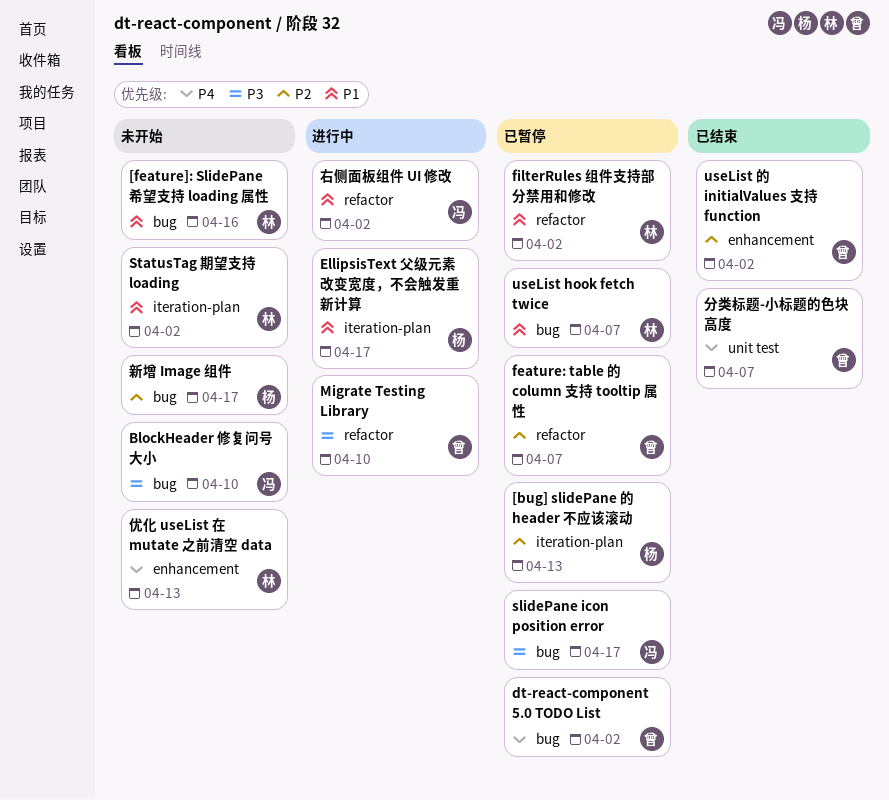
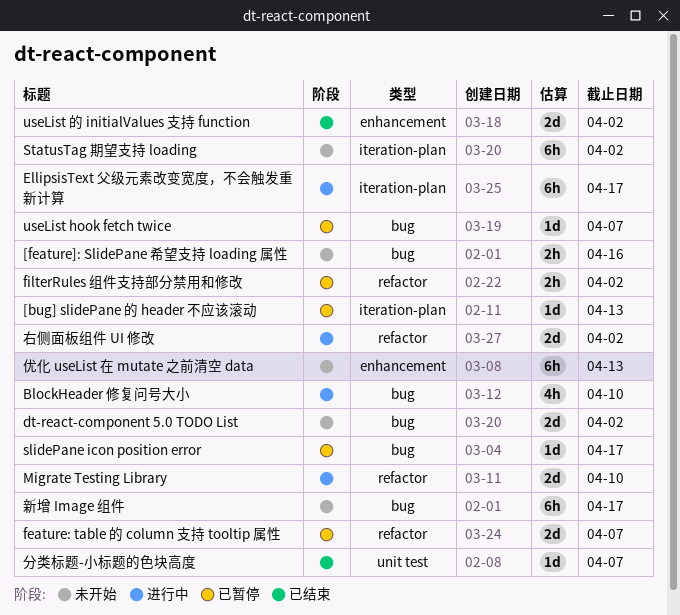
BlockHeader 修复问号大小, status: 未开始 -> 进行中
dt-react-component 5.0 TODO List, status: 已暂停 -> 未开始

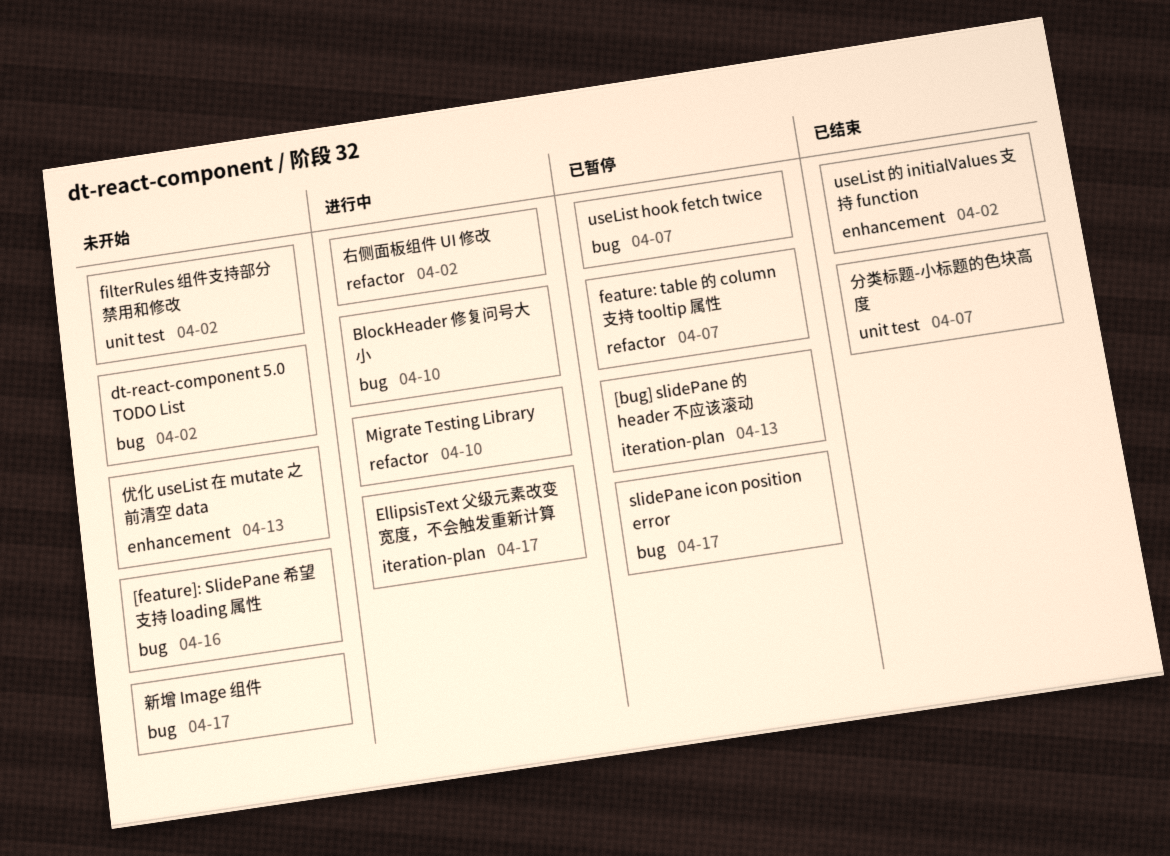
filterRules 组件支持部分禁用和修改, status: 已暂停 -> 未开始
filterRules 组件支持部分禁用和修改, label: refactor -> unit test
StatusTag 期望支持 loading: present -> none

